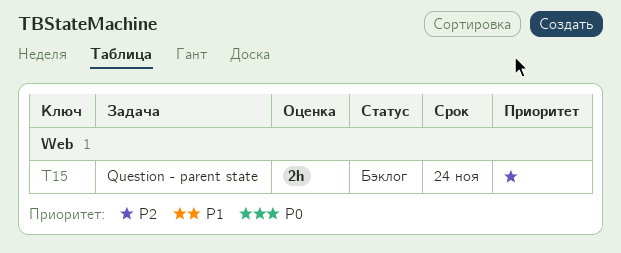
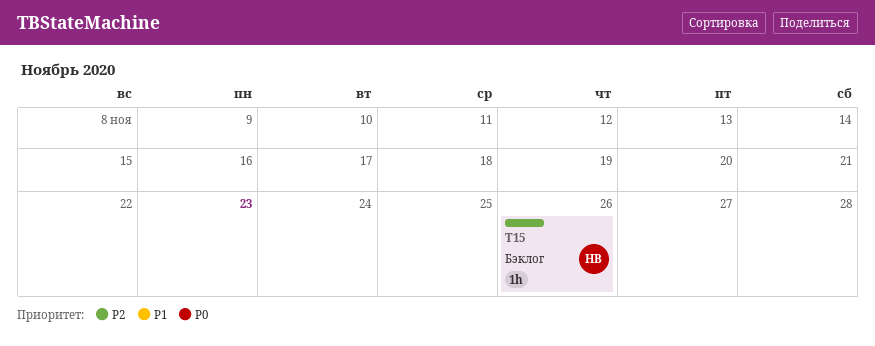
T15, estimate: 2h -> 1h
T15, due: Nov 24 -> Nov 26

